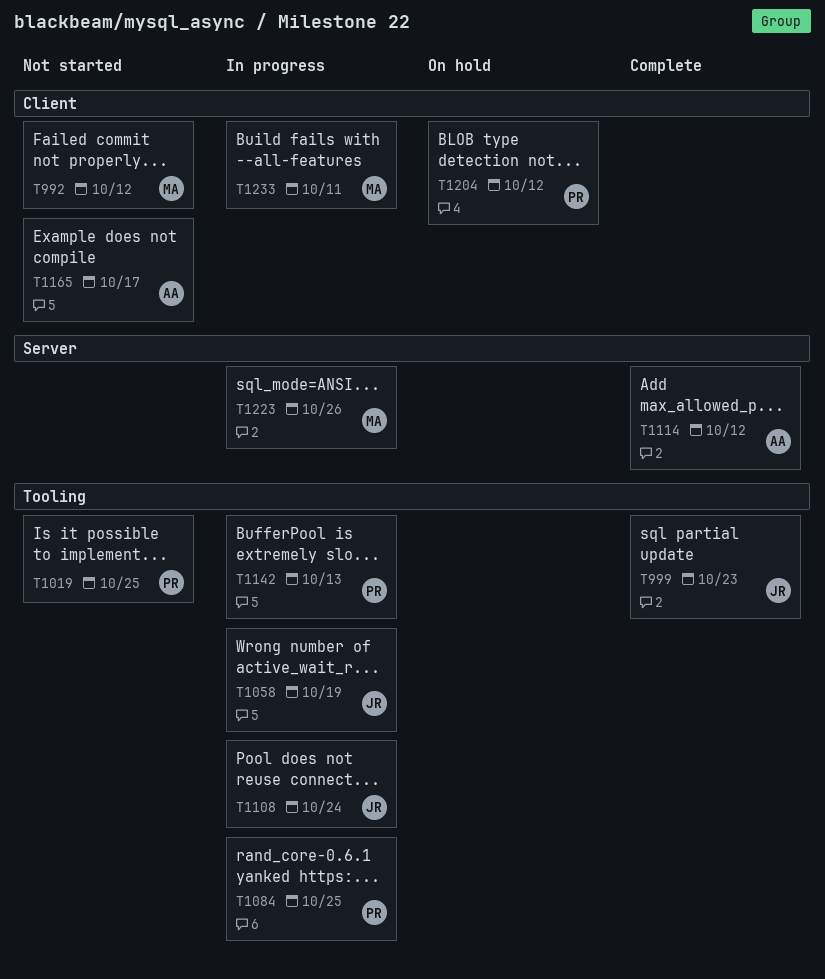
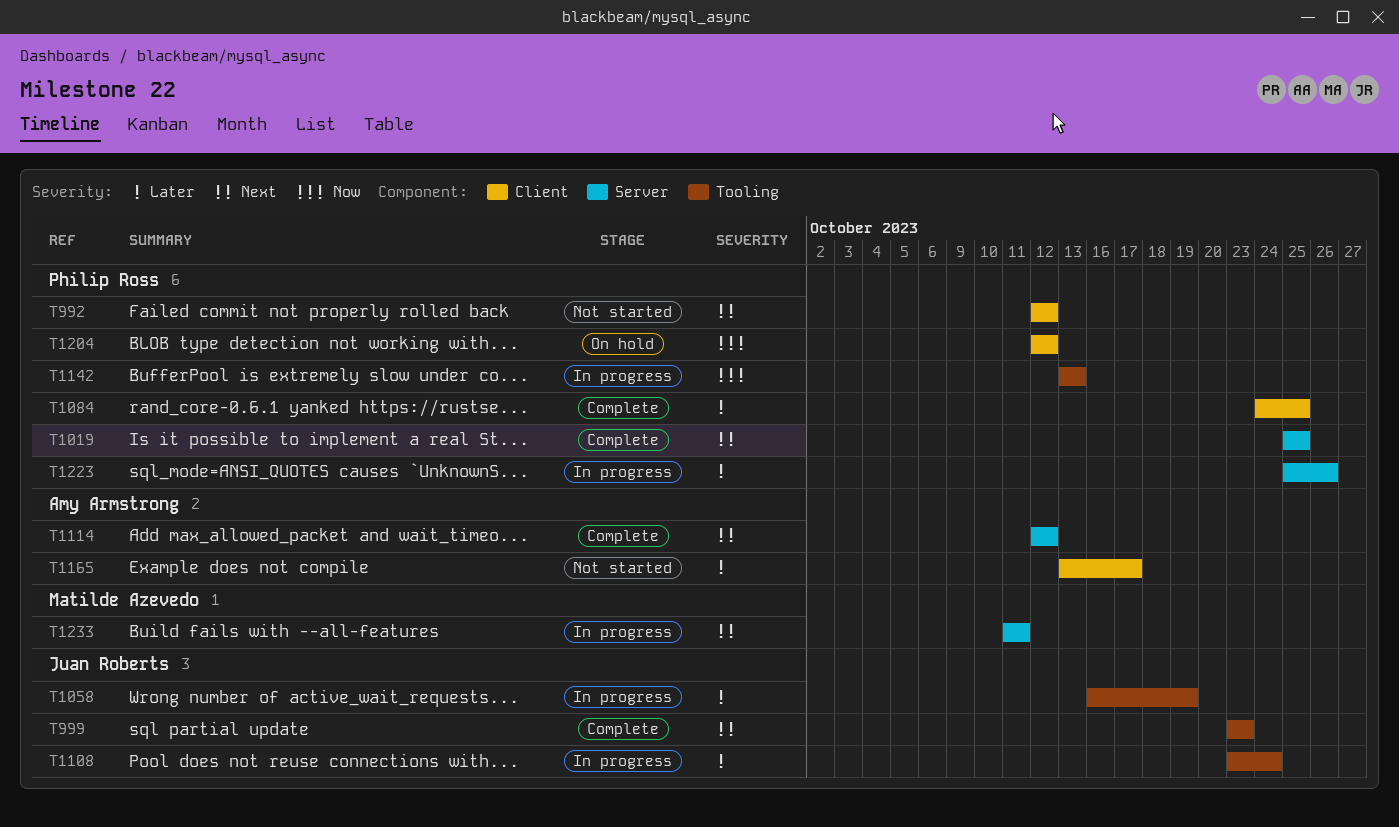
T992, owner: Matilde Azevedo -> Philip Ross
T1019, status: Not started -> Complete
T1019, label: Tooling -> Server
T1084, status: In progress -> Complete
T1084, label: Tooling -> Client
T1223, owner: Matilde Azevedo -> Philip Ross
T1233, label: Client -> Server

